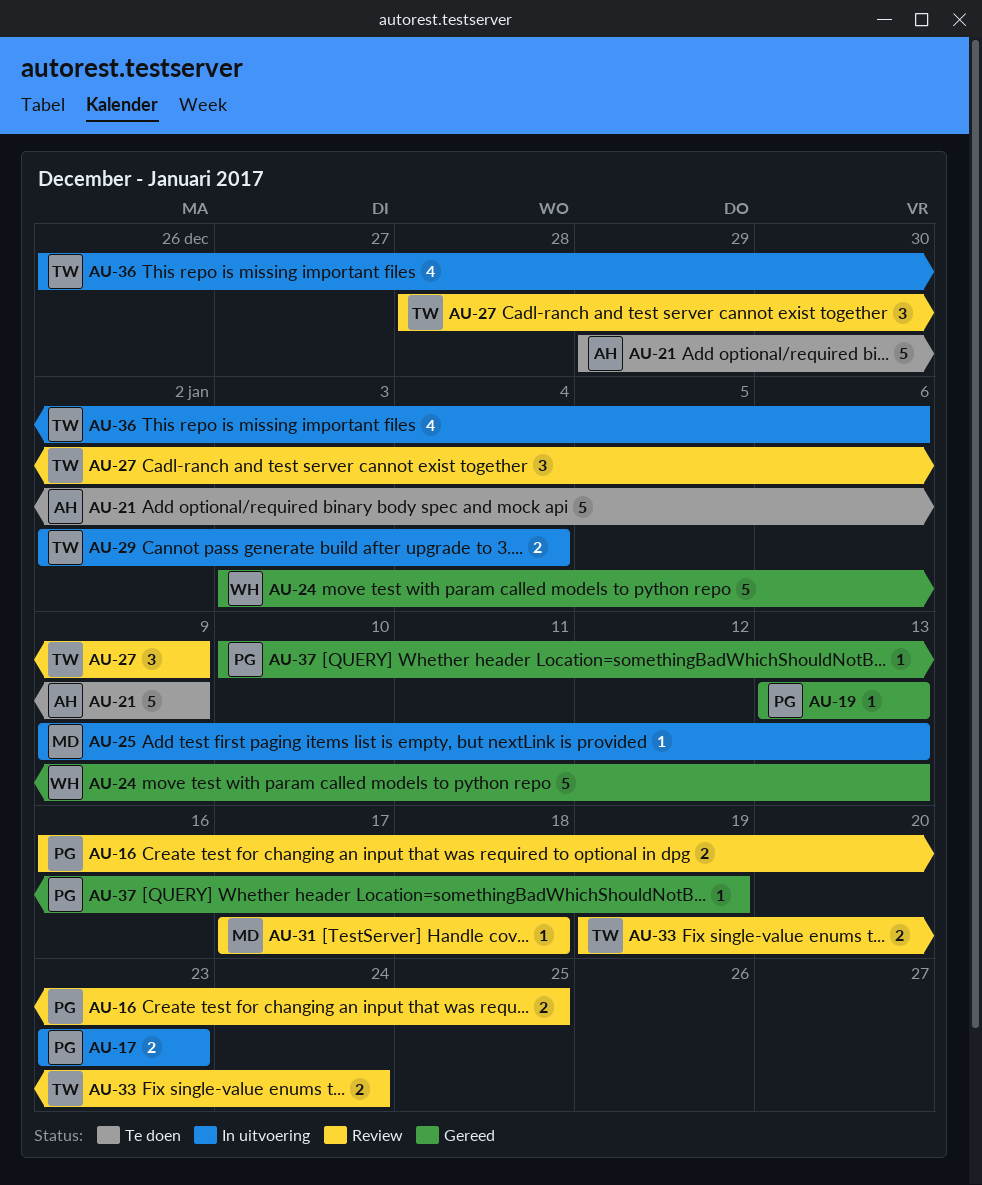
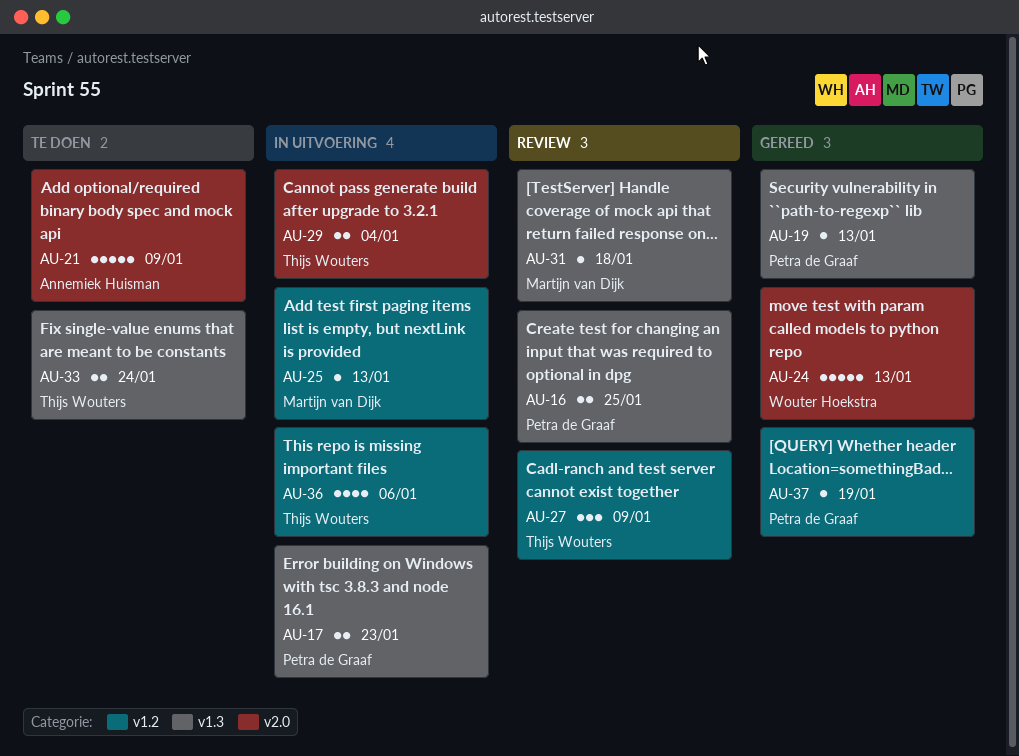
AU-33, status: Review -> Te doen

